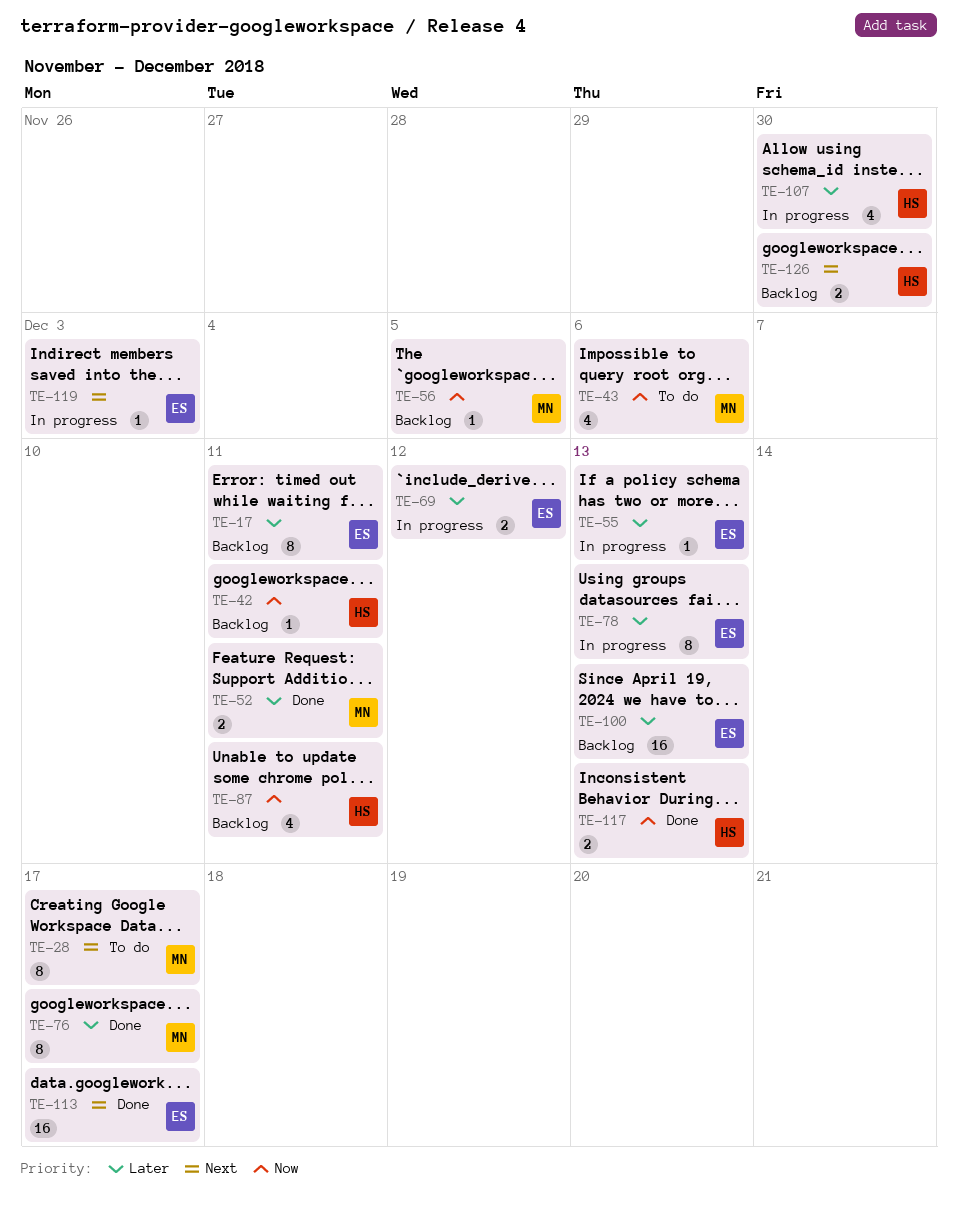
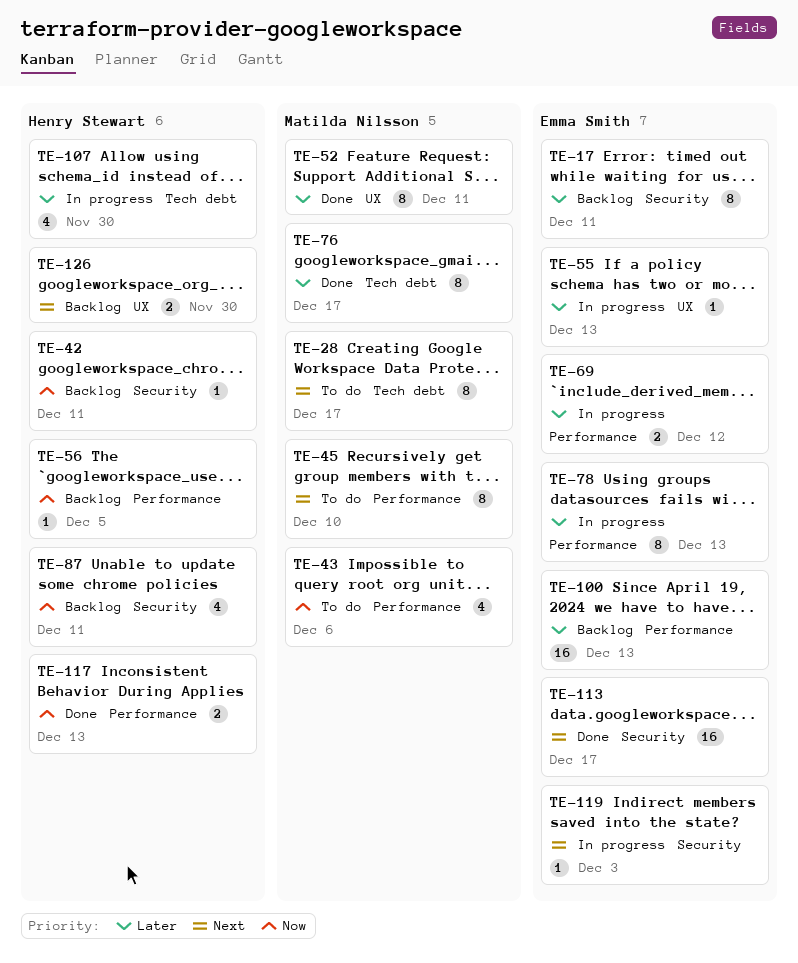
TE-45: none -> present
TE-52, estimate: 2 -> 8
TE-56, owner: Matilda Nilsson -> Henry Stewart

